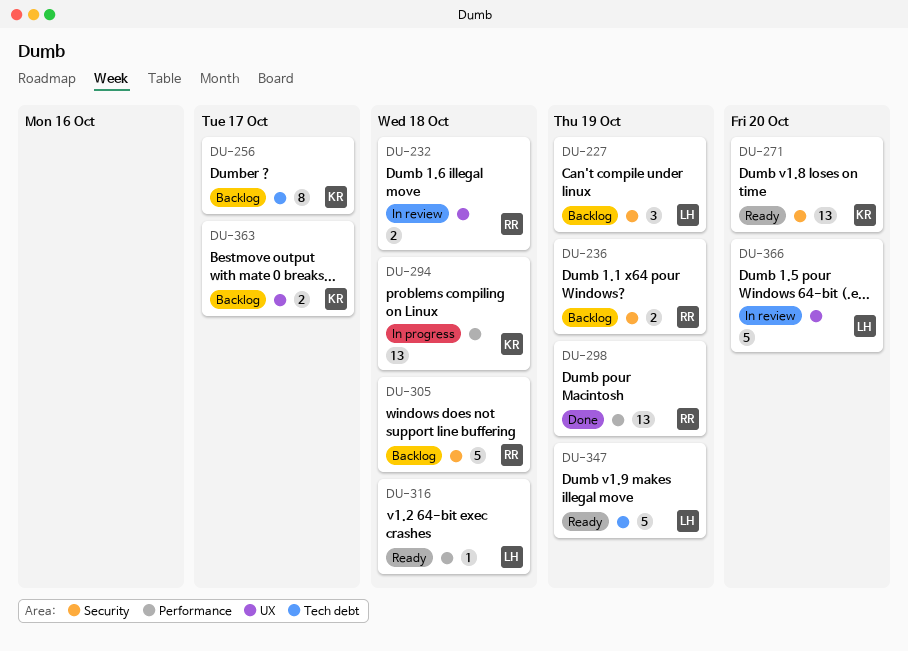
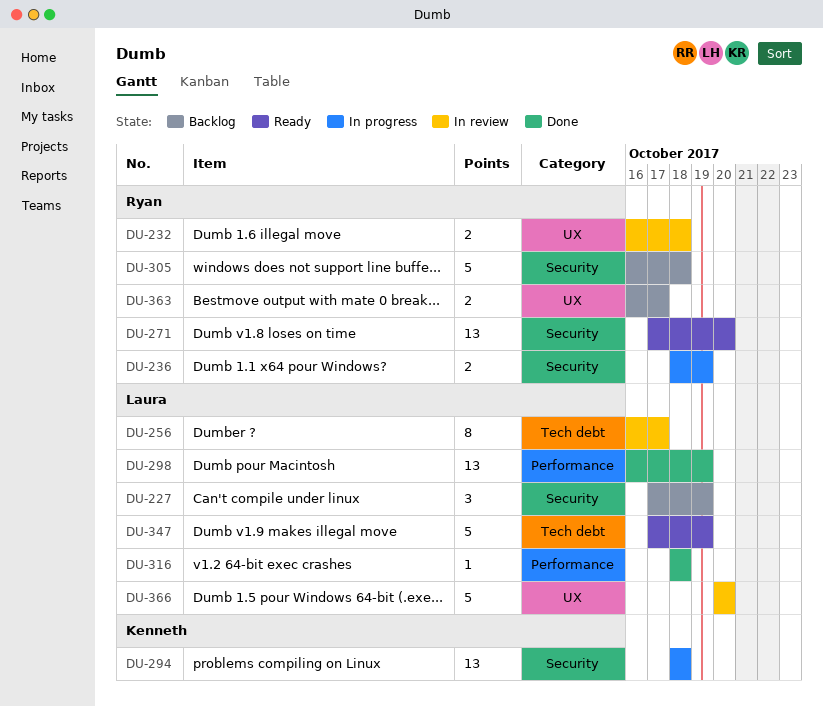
DU-236, status: Backlog -> In progress
DU-256, status: Backlog -> In review
DU-256, owner: Kenneth -> Laura
DU-271, owner: Kenneth -> Ryan
DU-294, label: Performance -> Security
DU-298, owner: Ryan -> Laura
DU-316, status: Ready -> Done
DU-363, owner: Kenneth -> Ryan

